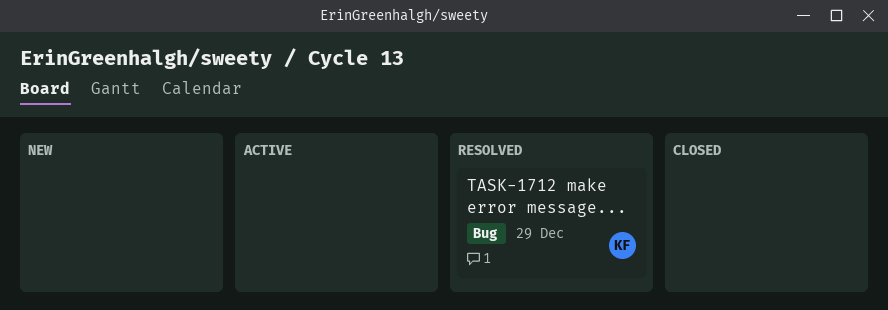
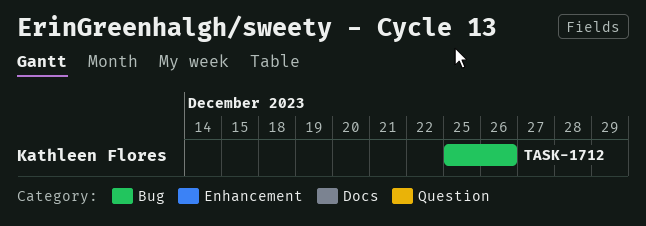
TASK-1712, due: Dec 29 -> Dec 26

